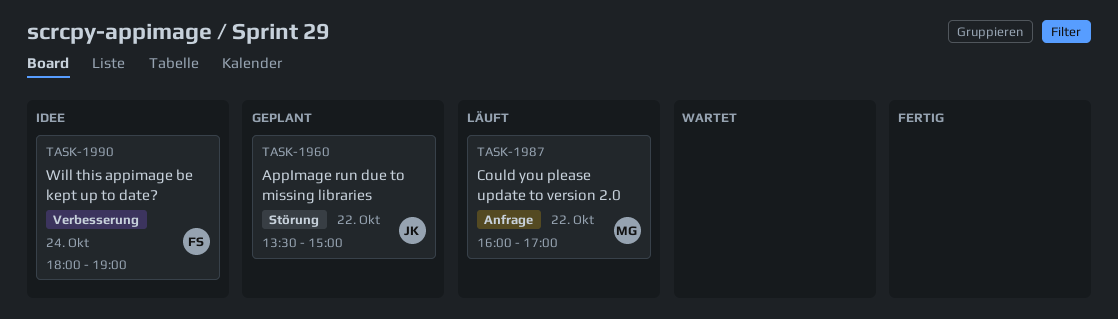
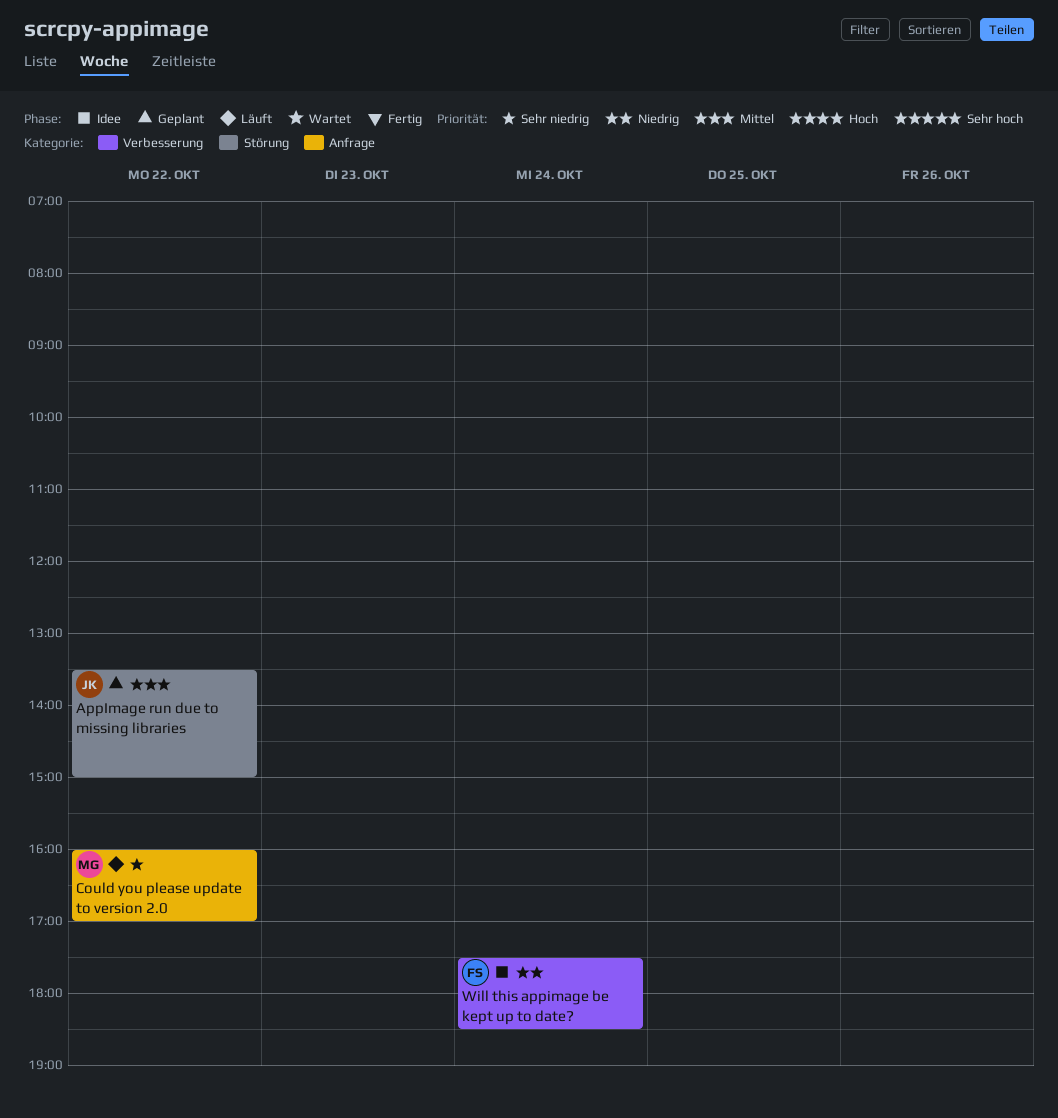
Will this appimage be kept up to date?, begins: 18:00 -> 17:30
Will this appimage be kept up to date?, ends: 19:00 -> 18:30

